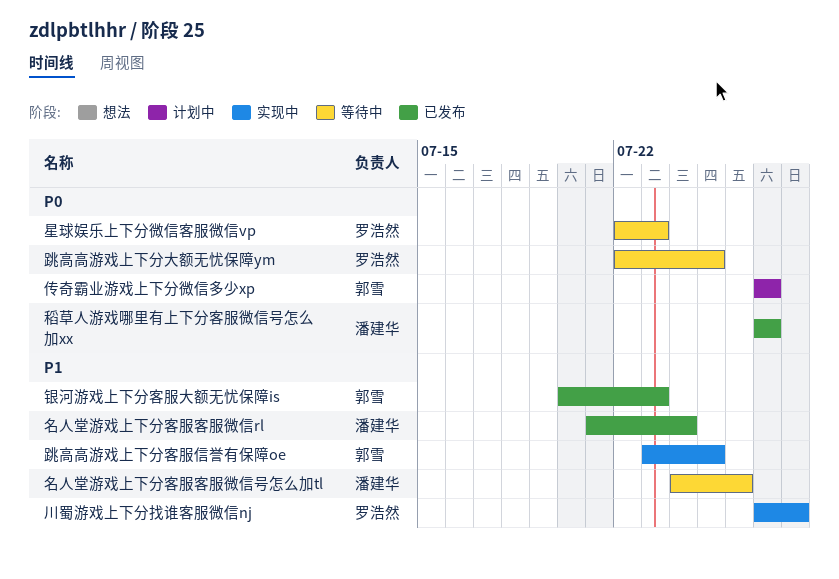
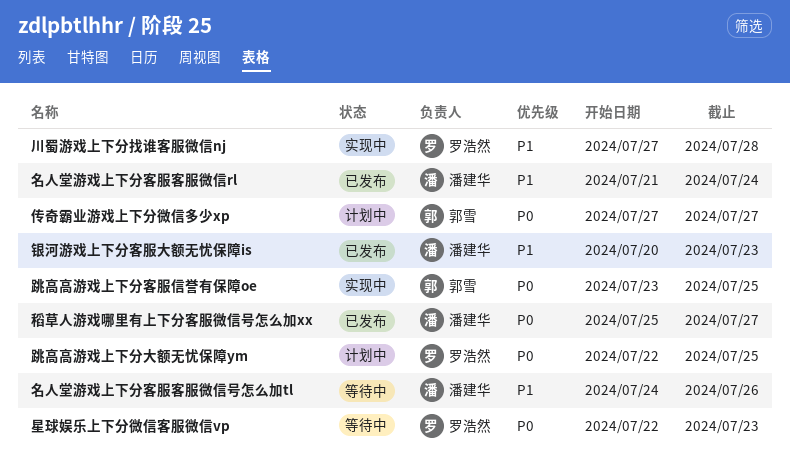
稻草人游戏哪里有上下分客服微信号怎么加xx, start: Jul 27 -> Jul 25
跳高高游戏上下分大额无忧保障ym, status: 等待中 -> 计划中
跳高高游戏上下分客服信誉有保障oe, priority: P1 -> P0
银河游戏上下分客服大额无忧保障is, owner: 郭雪 -> 潘建华

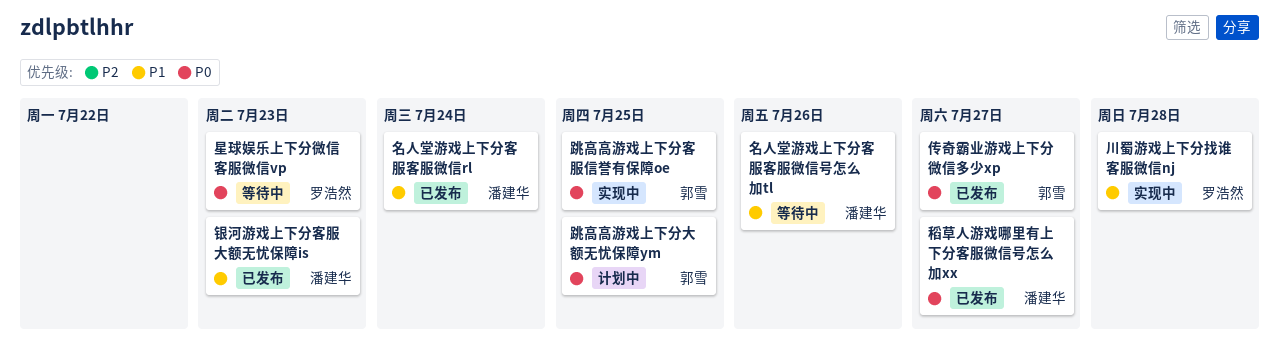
传奇霸业游戏上下分微信多少xp, status: 计划中 -> 已发布
跳高高游戏上下分大额无忧保障ym, owner: 罗浩然 -> 郭雪

